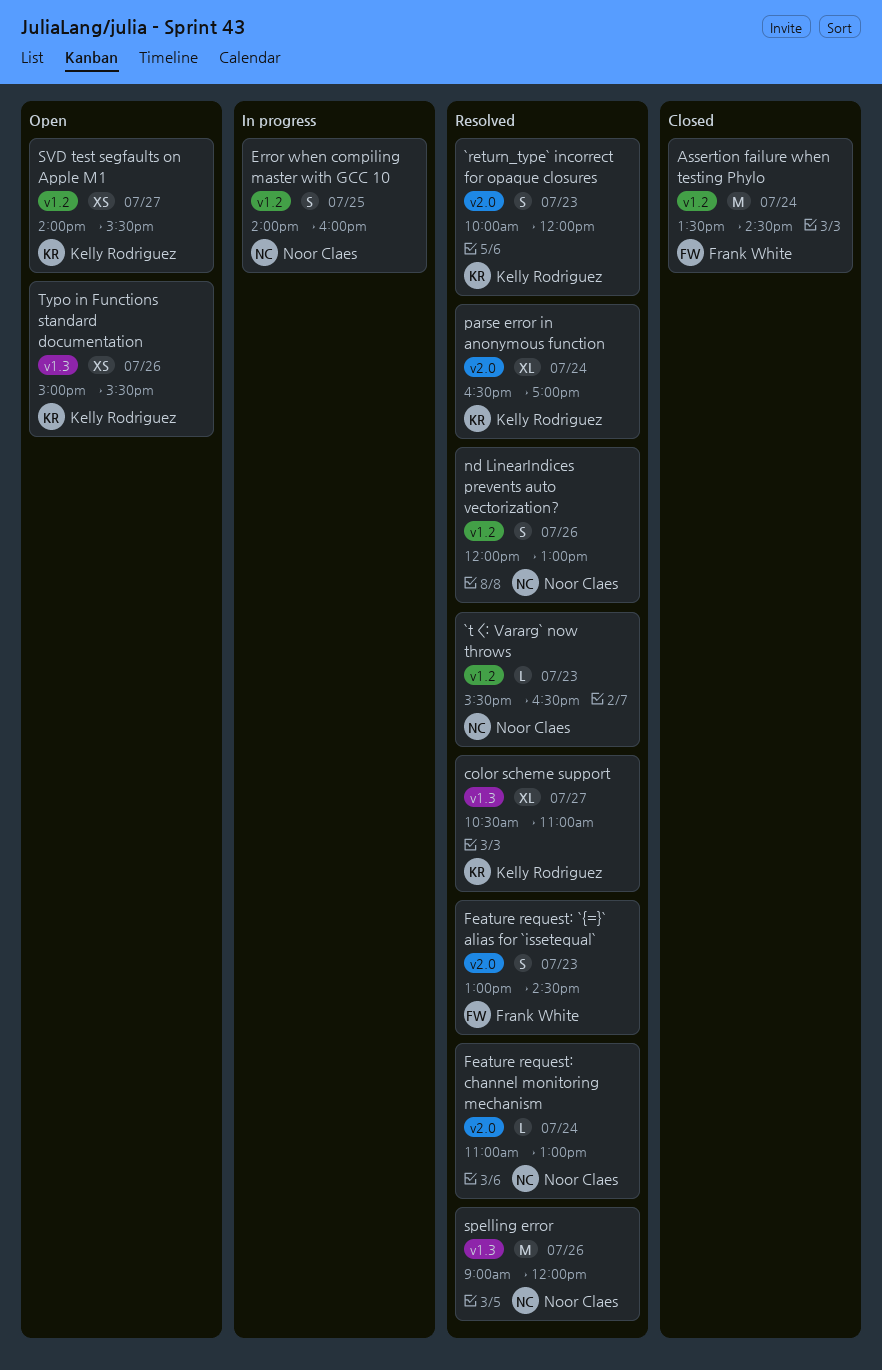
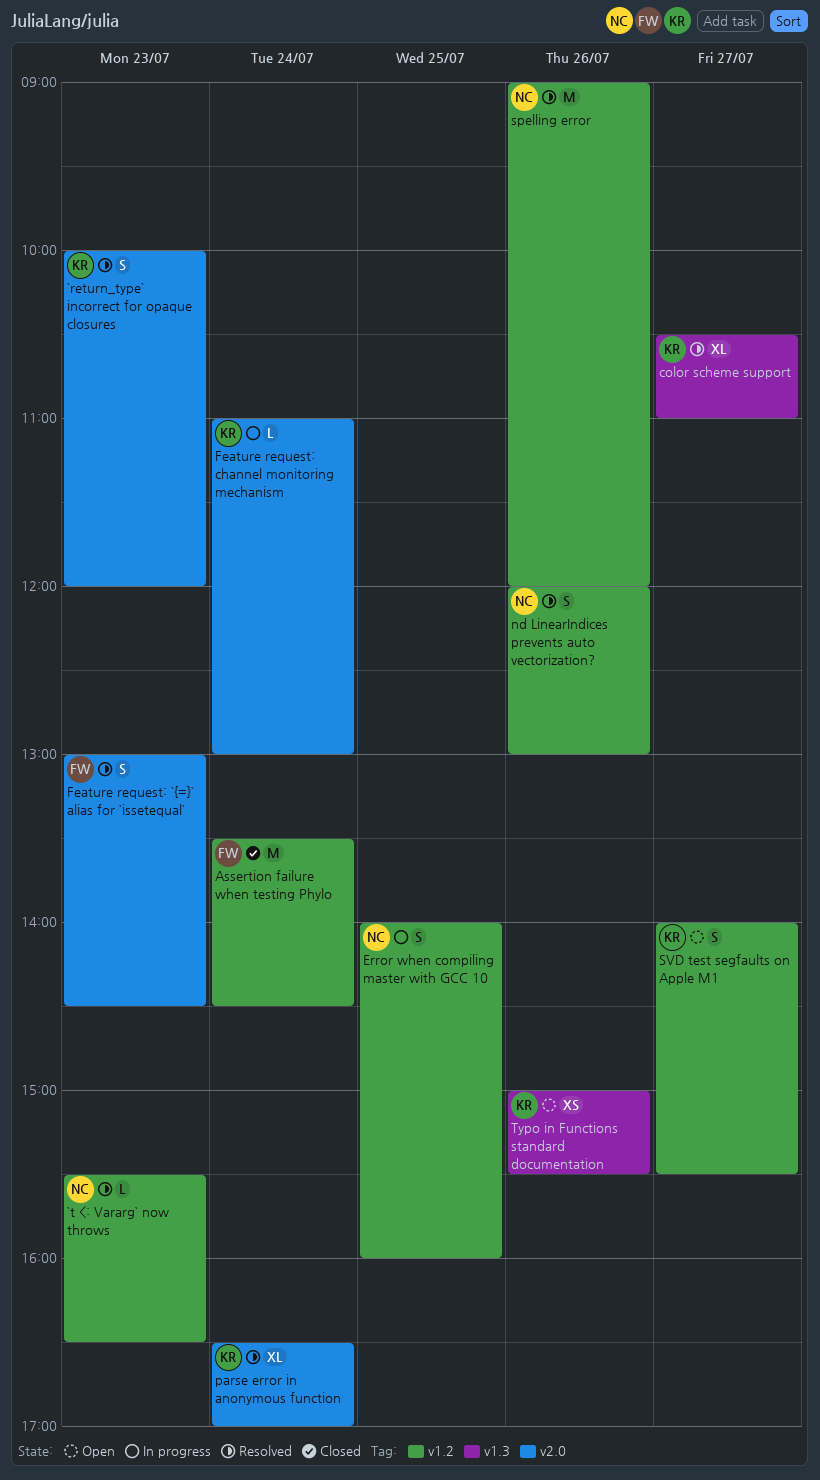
Feature request: channel monitoring mechanism, status: Resolved -> In progress
Feature request: channel monitoring mechanism, owner: Noor Claes -> Kelly Rodriguez
spelling error, label: v1.3 -> v1.2
SVD test segfaults on Apple M1, estimate: XS -> S

